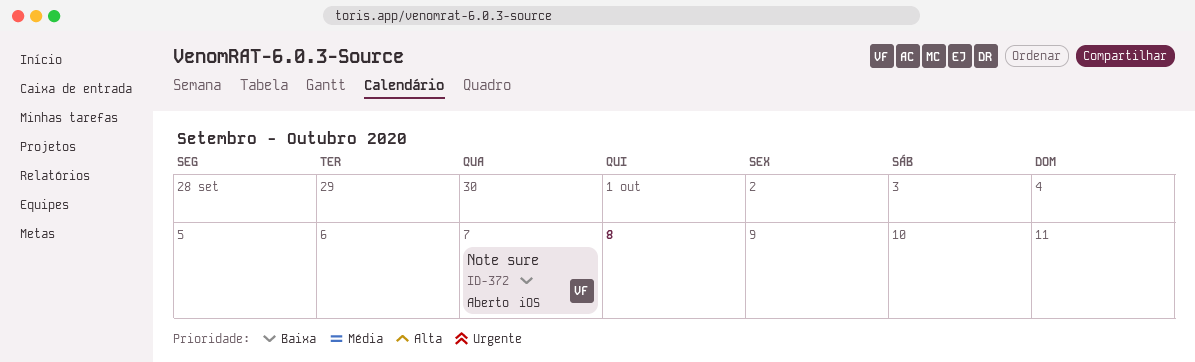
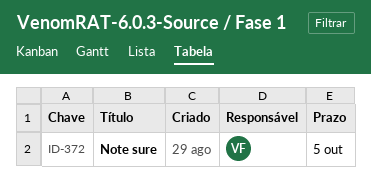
ID-372, due: Oct 7 -> Oct 5

